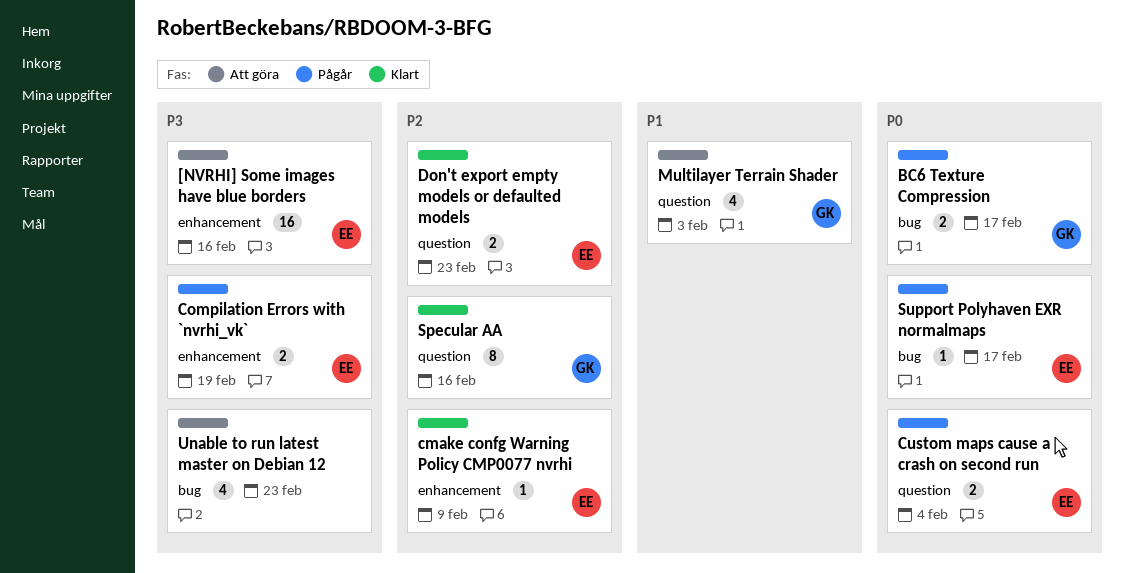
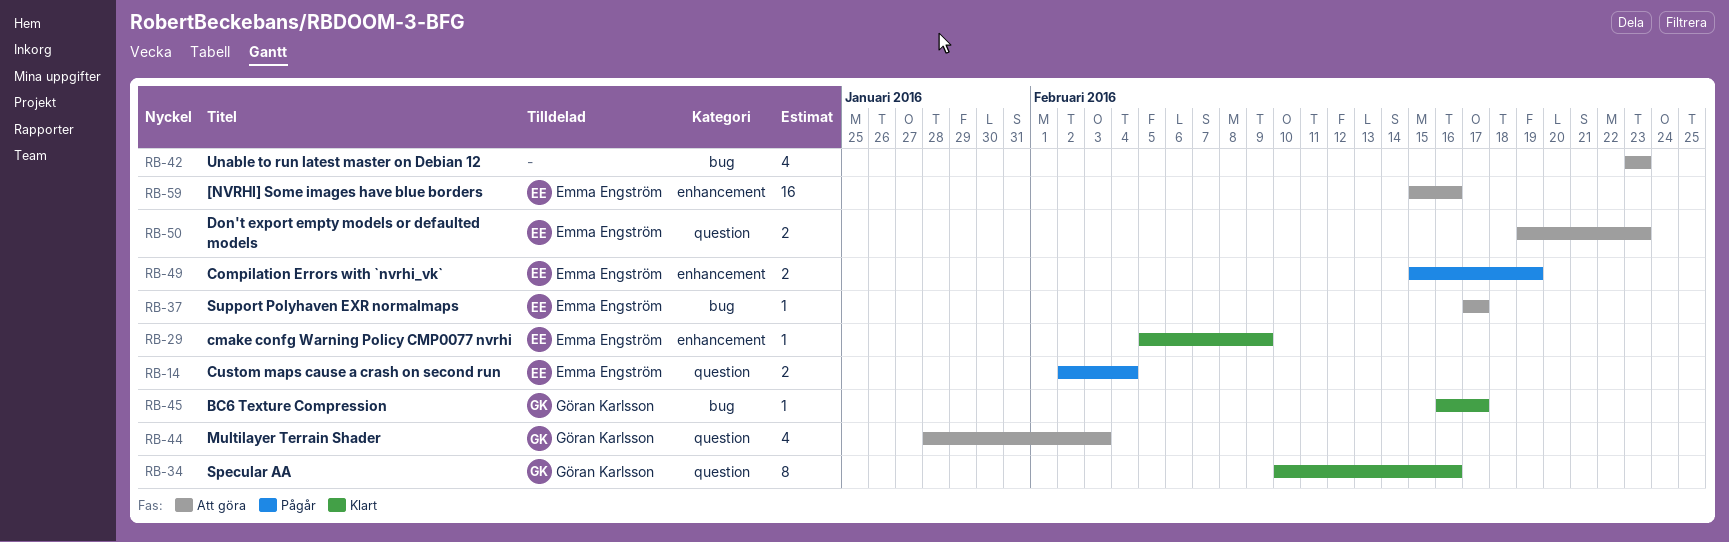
BC6 Texture Compression, status: Pågår -> Klart
BC6 Texture Compression, estimate: 2 -> 1
Don't export empty models or defaulted models, status: Klart -> Att göra
Support Polyhaven EXR normalmaps, status: Pågår -> Att göra

